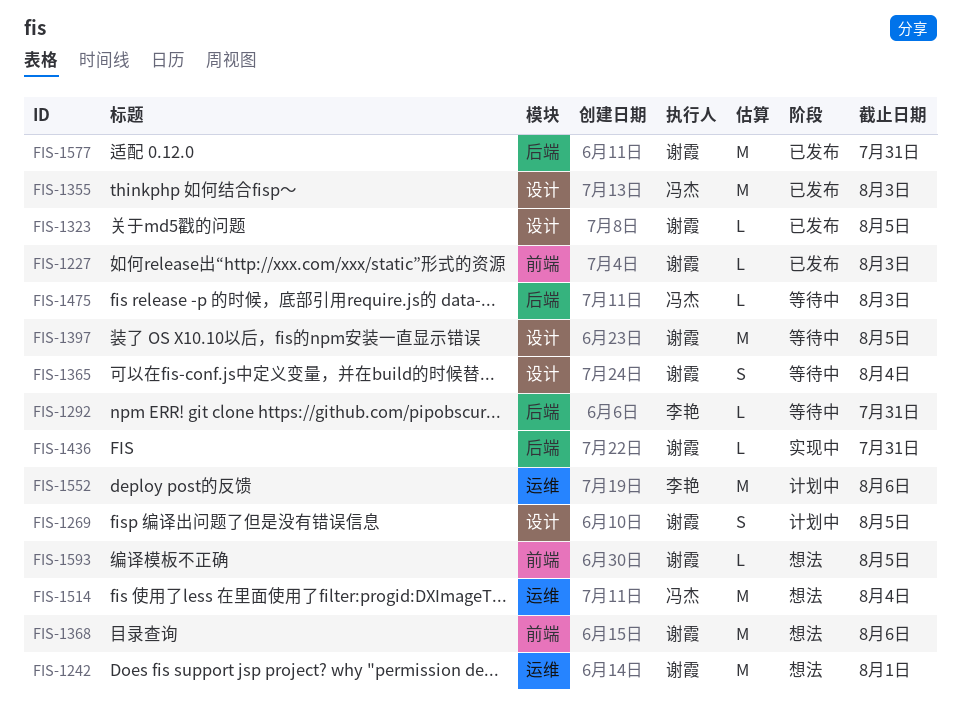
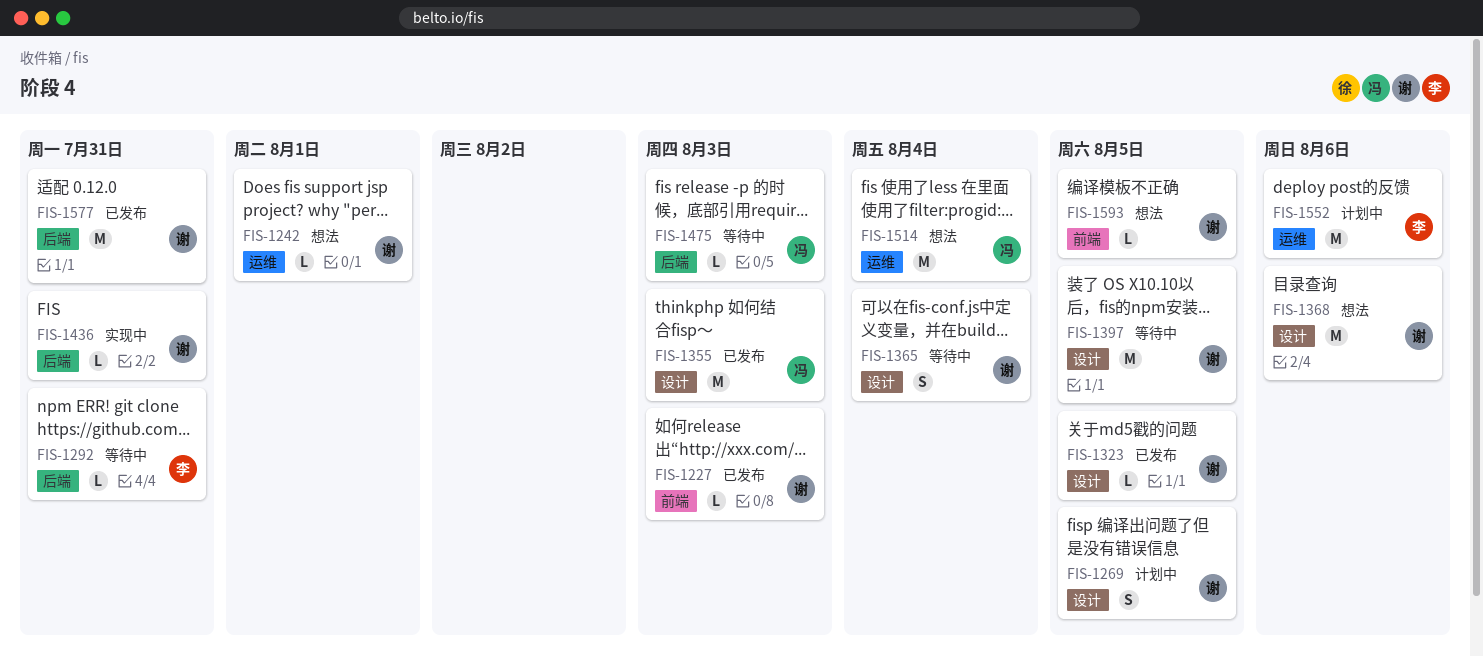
FIS-1242, estimate: M -> L
FIS-1368, label: 前端 -> 设计

